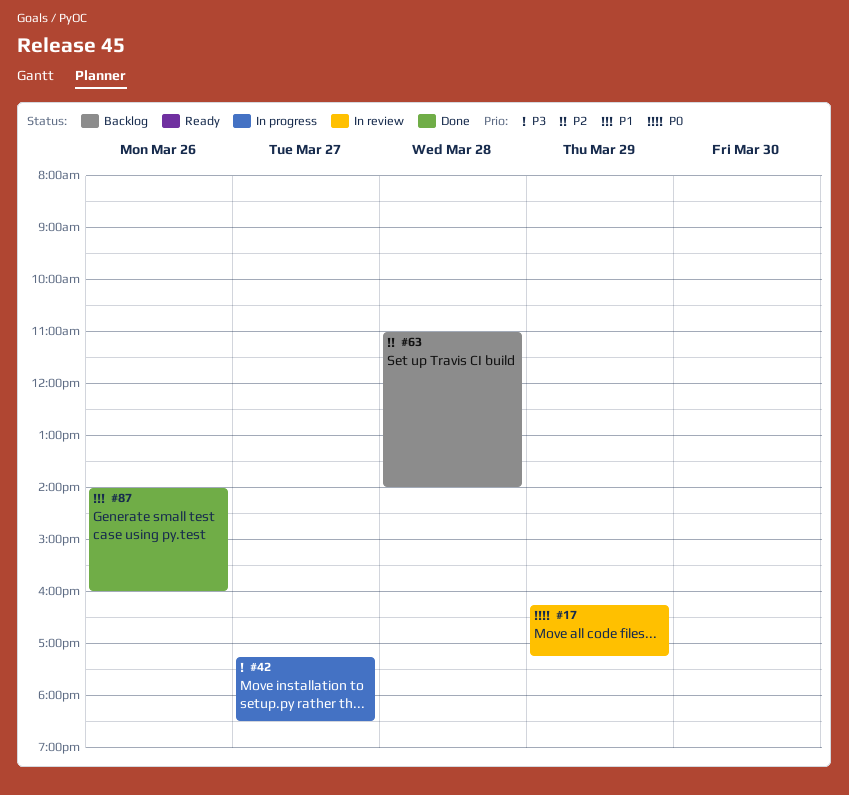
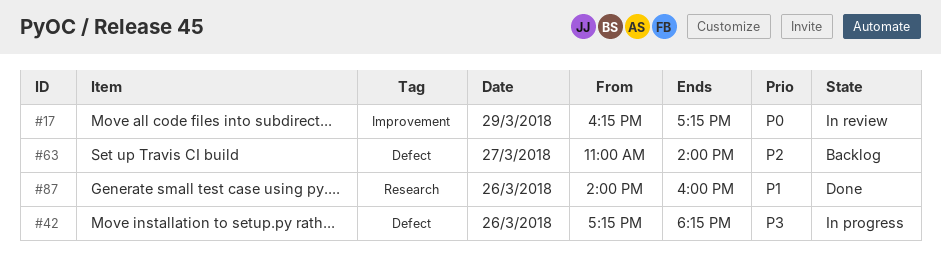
#42, day: Mar 27 -> Mar 26
#42, ends: 18:30 -> 18:15
#63, day: Mar 28 -> Mar 27

